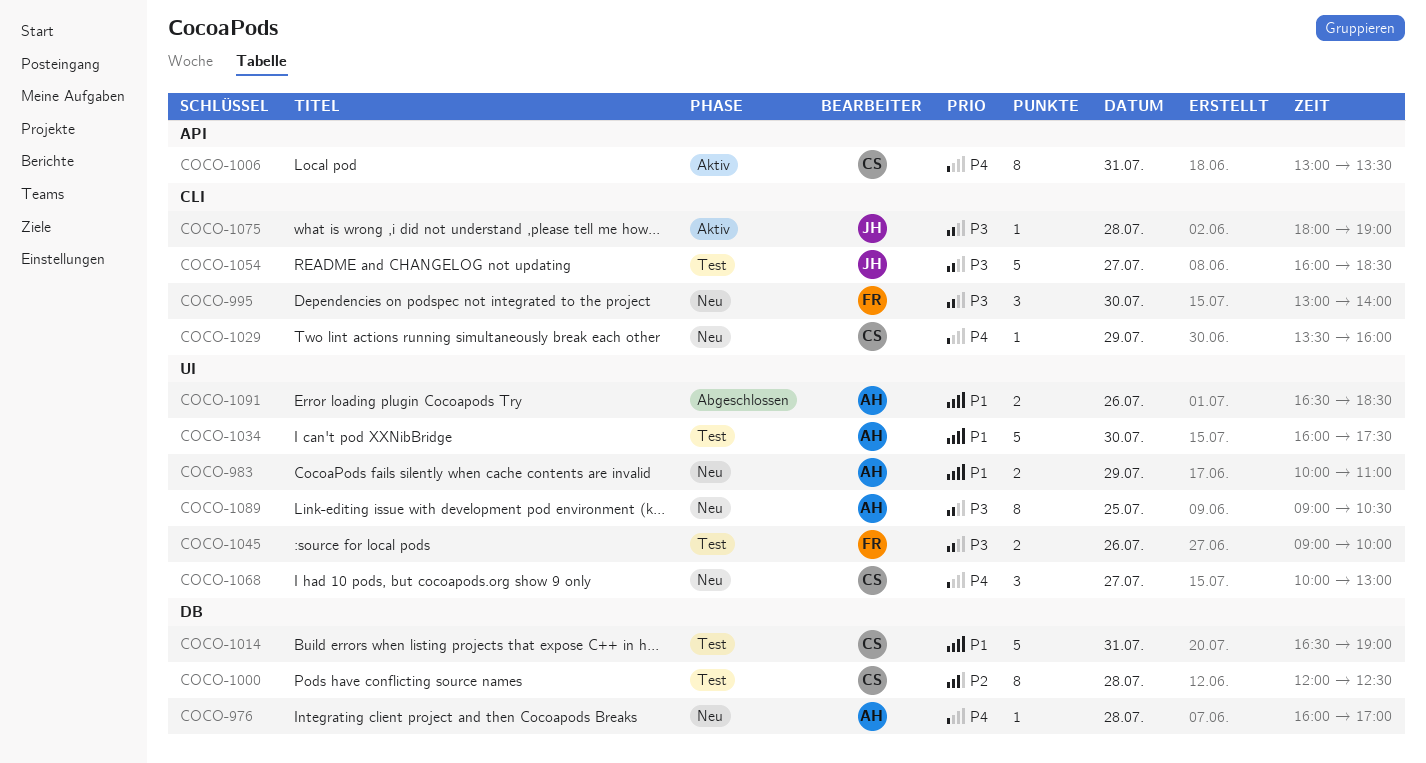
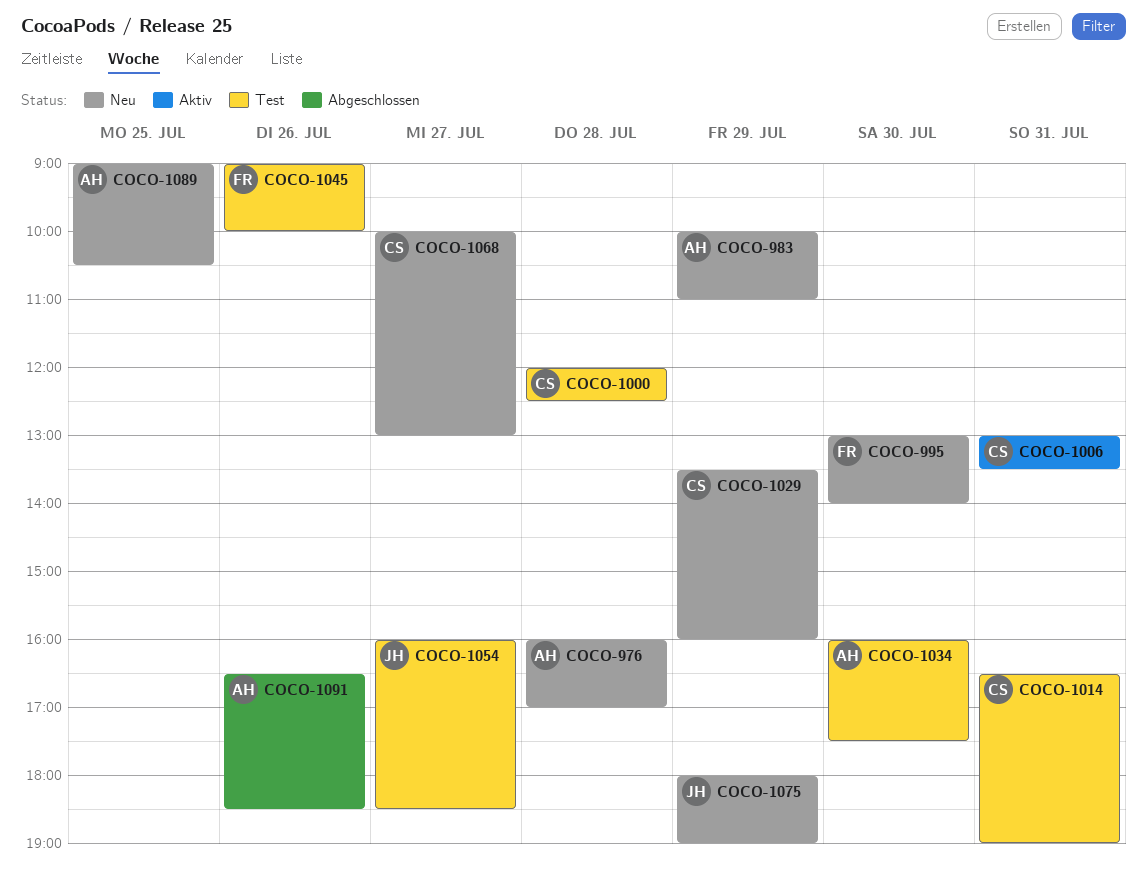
COCO-1075, status: Aktiv -> Neu
COCO-1075, day: Jul 28 -> Jul 29

